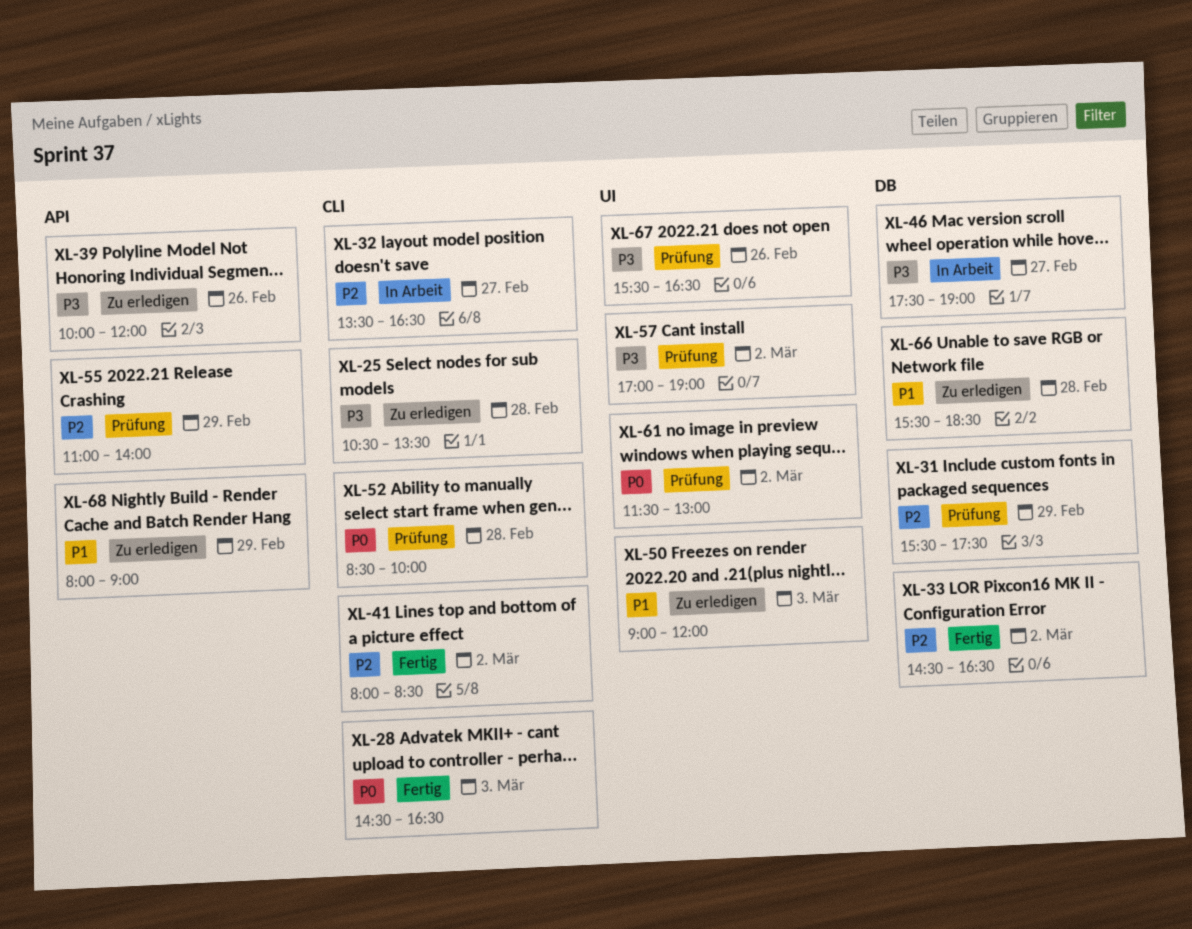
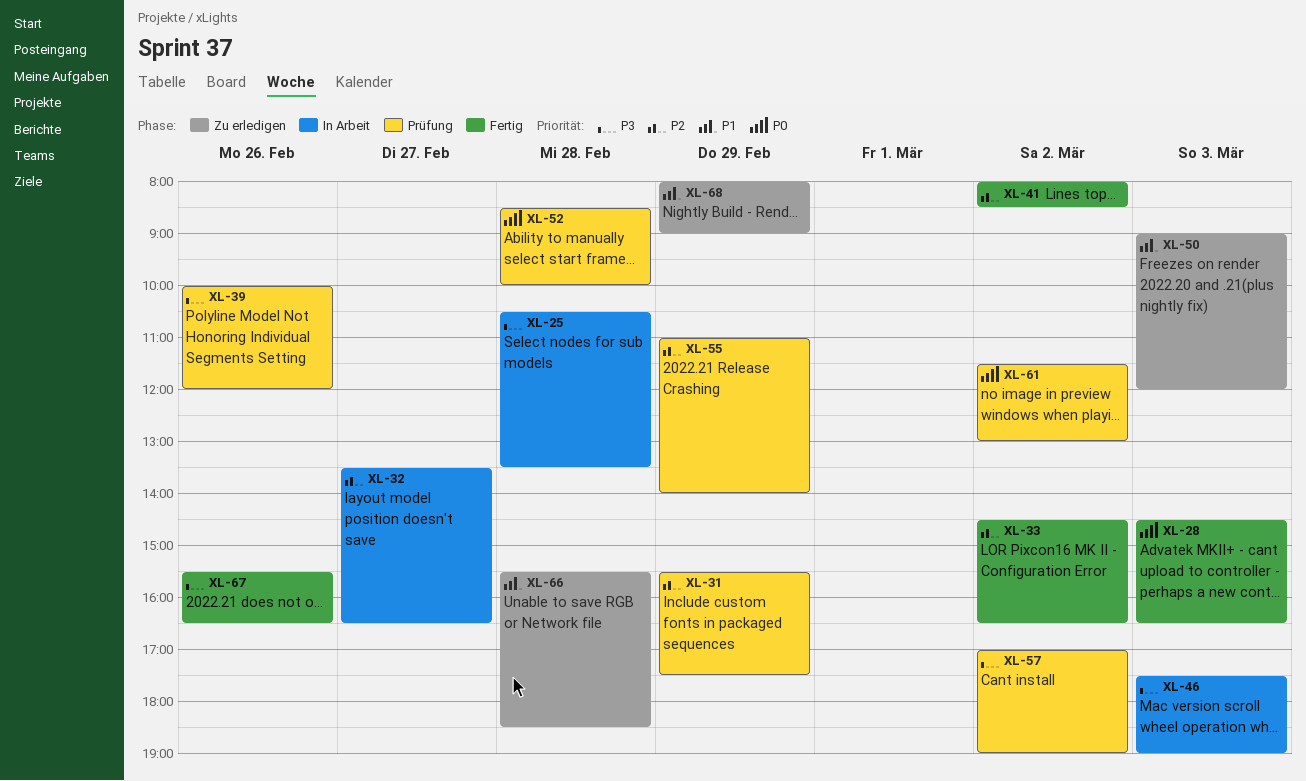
XL-25, status: Zu erledigen -> In Arbeit
XL-39, status: Zu erledigen -> Prüfung
XL-46, day: Feb 27 -> Mar 3
XL-67, status: Prüfung -> Fertig

